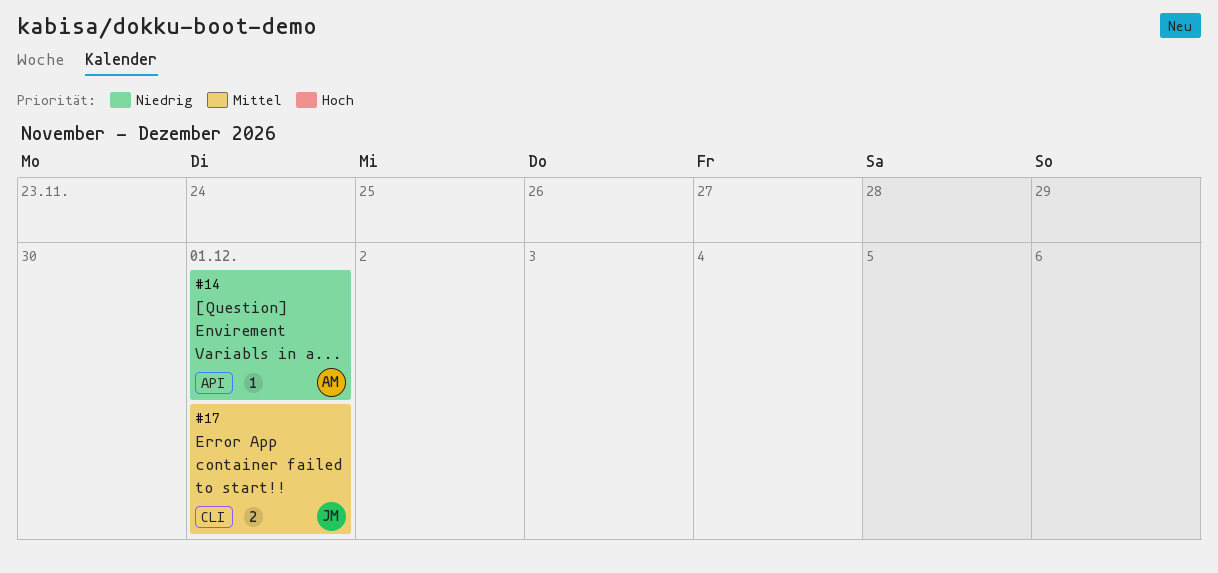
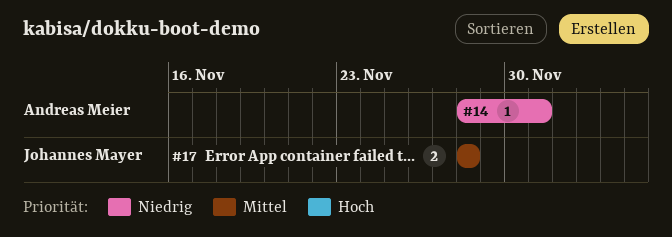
#17, due: Dec 1 -> Nov 28

